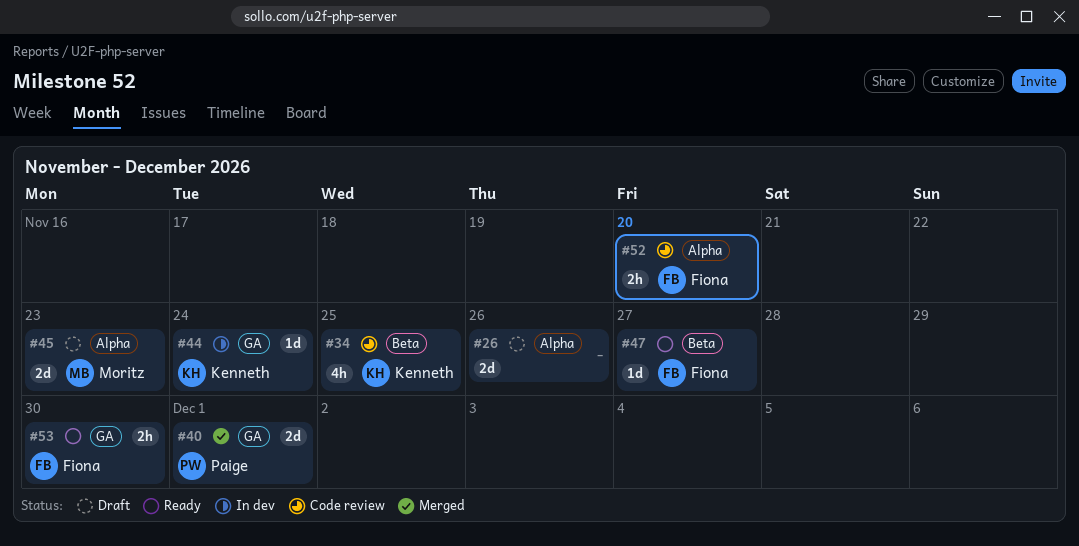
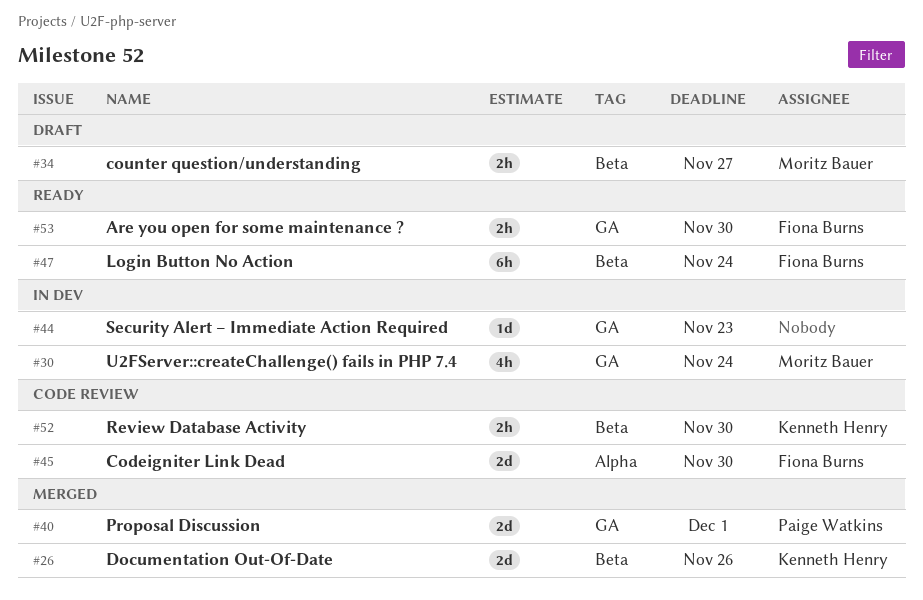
#26, status: Draft -> Merged
#26, owner: none -> Kenneth Henry
#26, label: Alpha -> Beta
#30: none -> present
#34, status: Code review -> Draft
#34, owner: Kenneth Henry -> Moritz Bauer
#34, estimate: 4h -> 2h
#34, due: Nov 25 -> Nov 27
#44, owner: Kenneth Henry -> none
#44, due: Nov 24 -> Nov 23
#45, status: Draft -> Code review
#45, owner: Moritz Bauer -> Fiona Burns
#45, due: Nov 23 -> Nov 30
#47, estimate: 1d -> 6h
#47, due: Nov 27 -> Nov 24
#52, owner: Fiona Burns -> Kenneth Henry
#52, label: Alpha -> Beta
#52, due: Nov 20 -> Nov 30

